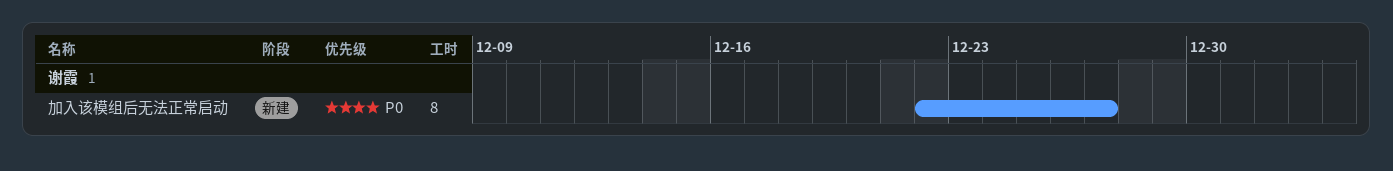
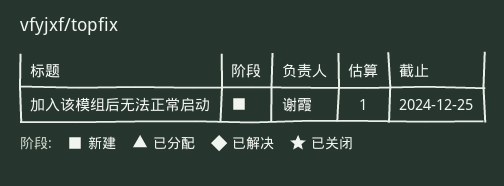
加入该模组后无法正常启动, estimate: 8 -> 1
加入该模组后无法正常启动, due: Dec 27 -> Dec 25

